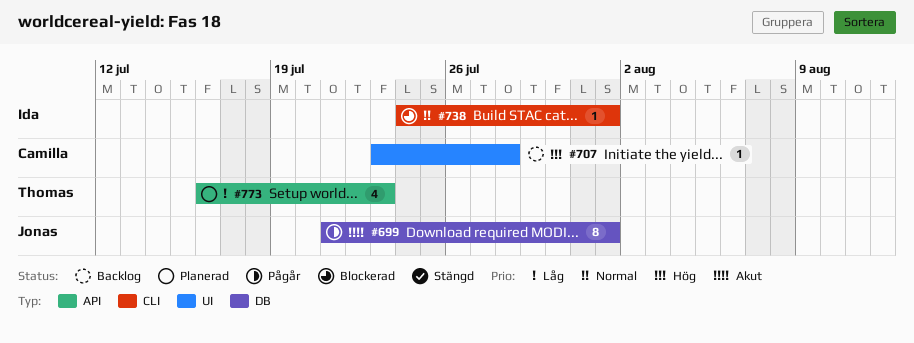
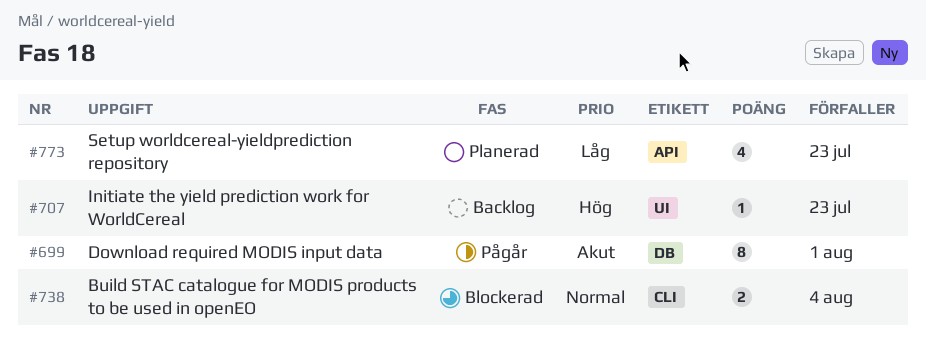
#707, due: Jul 28 -> Jul 23
#738, estimate: 1 -> 2
#738, due: Aug 1 -> Aug 4

